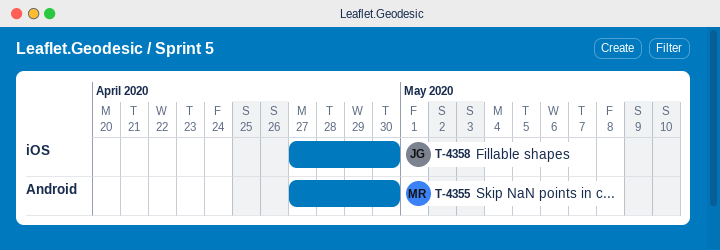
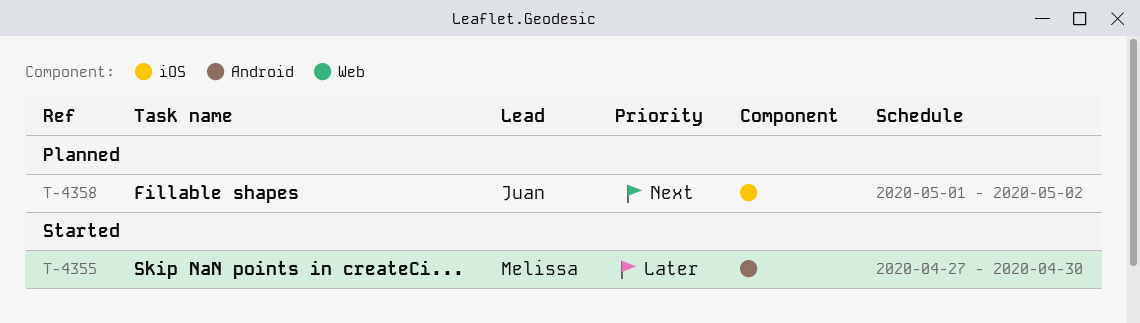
T-4358, start: Apr 27 -> May 1
T-4358, due: Apr 30 -> May 2

